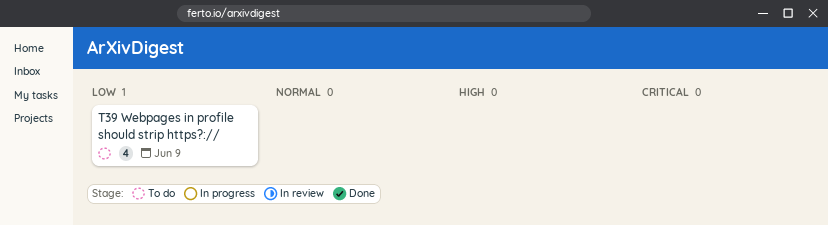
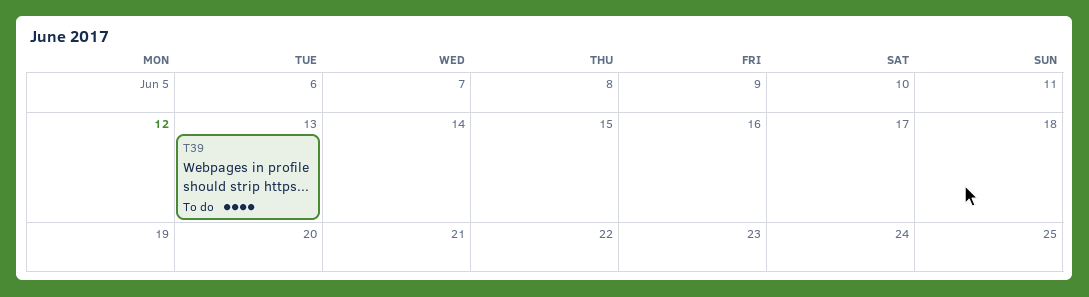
T39, due: Jun 9 -> Jun 13

